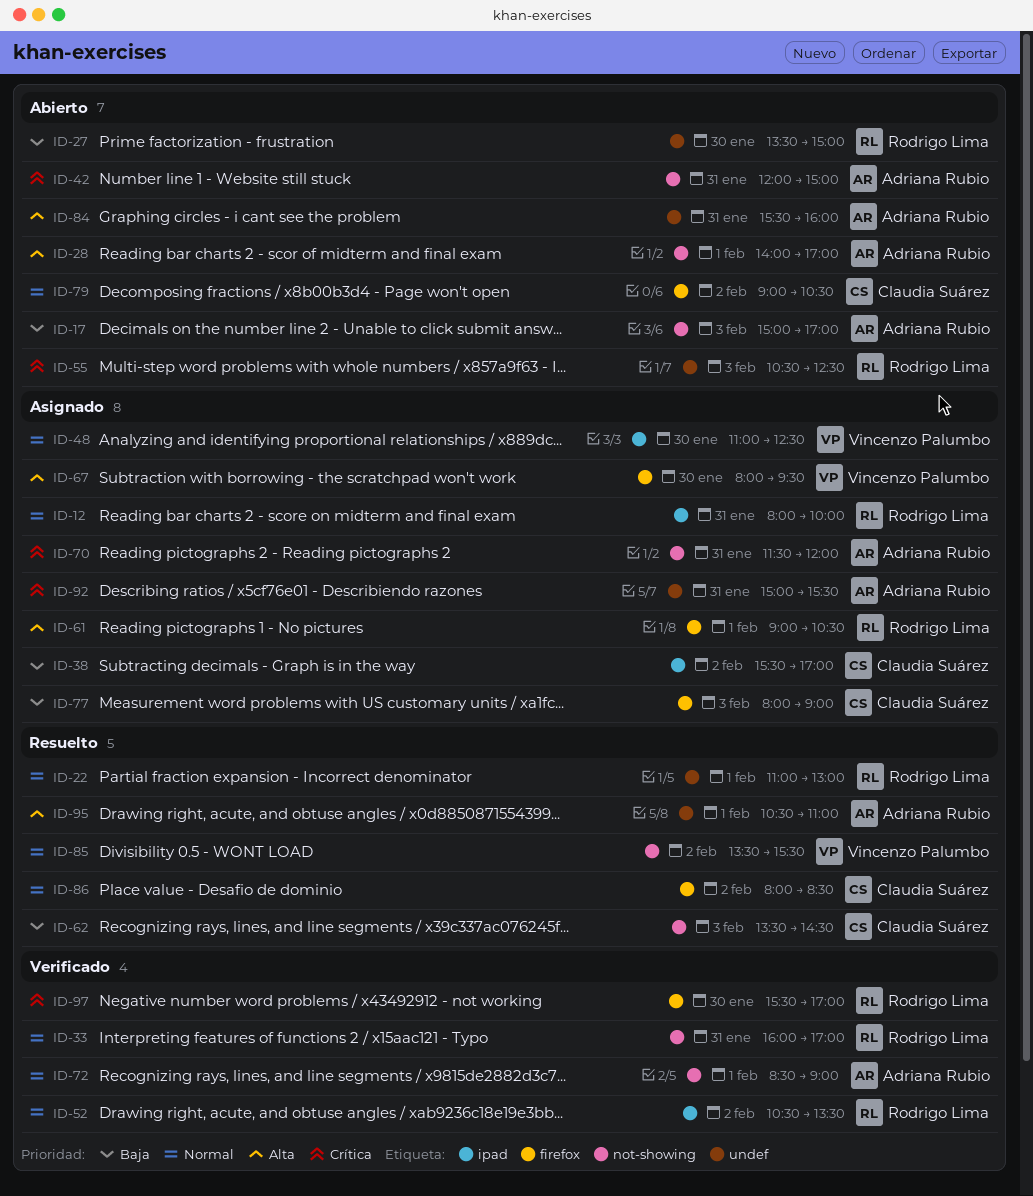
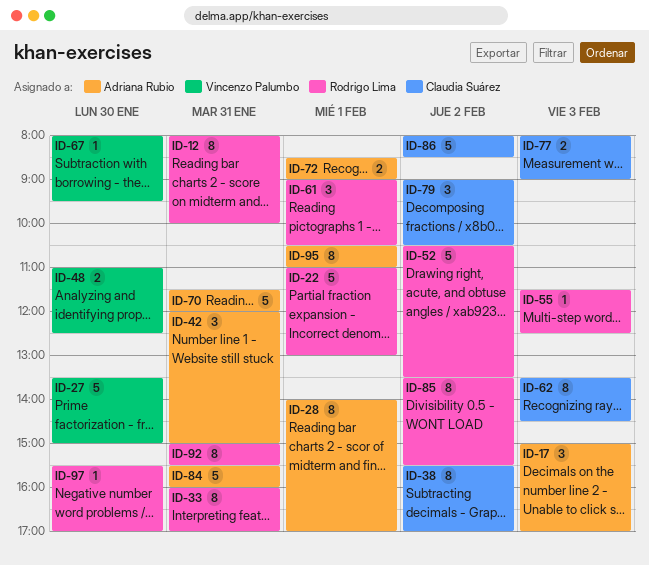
ID-27, owner: Rodrigo Lima -> Vincenzo Palumbo
ID-55, begins: 10:30 -> 11:30
ID-85, owner: Vincenzo Palumbo -> Rodrigo Lima
ID-92, owner: Adriana Rubio -> Rodrigo Lima

